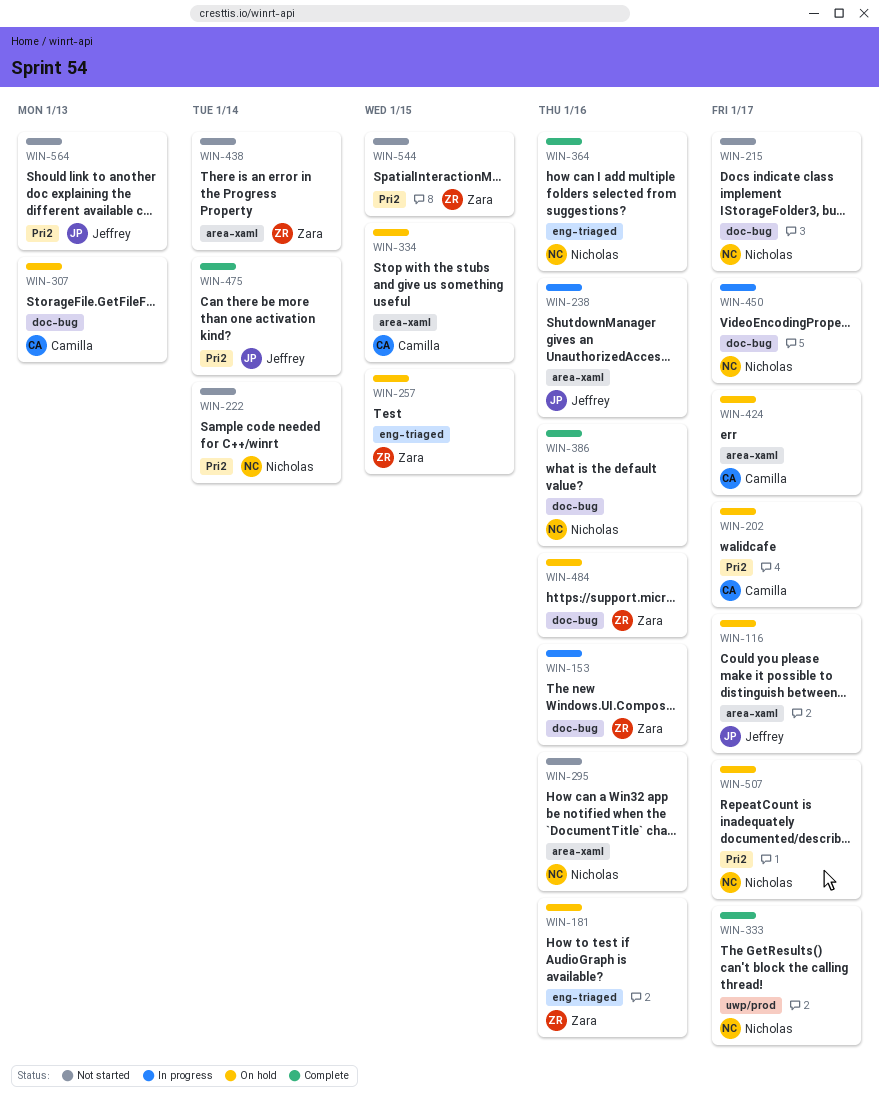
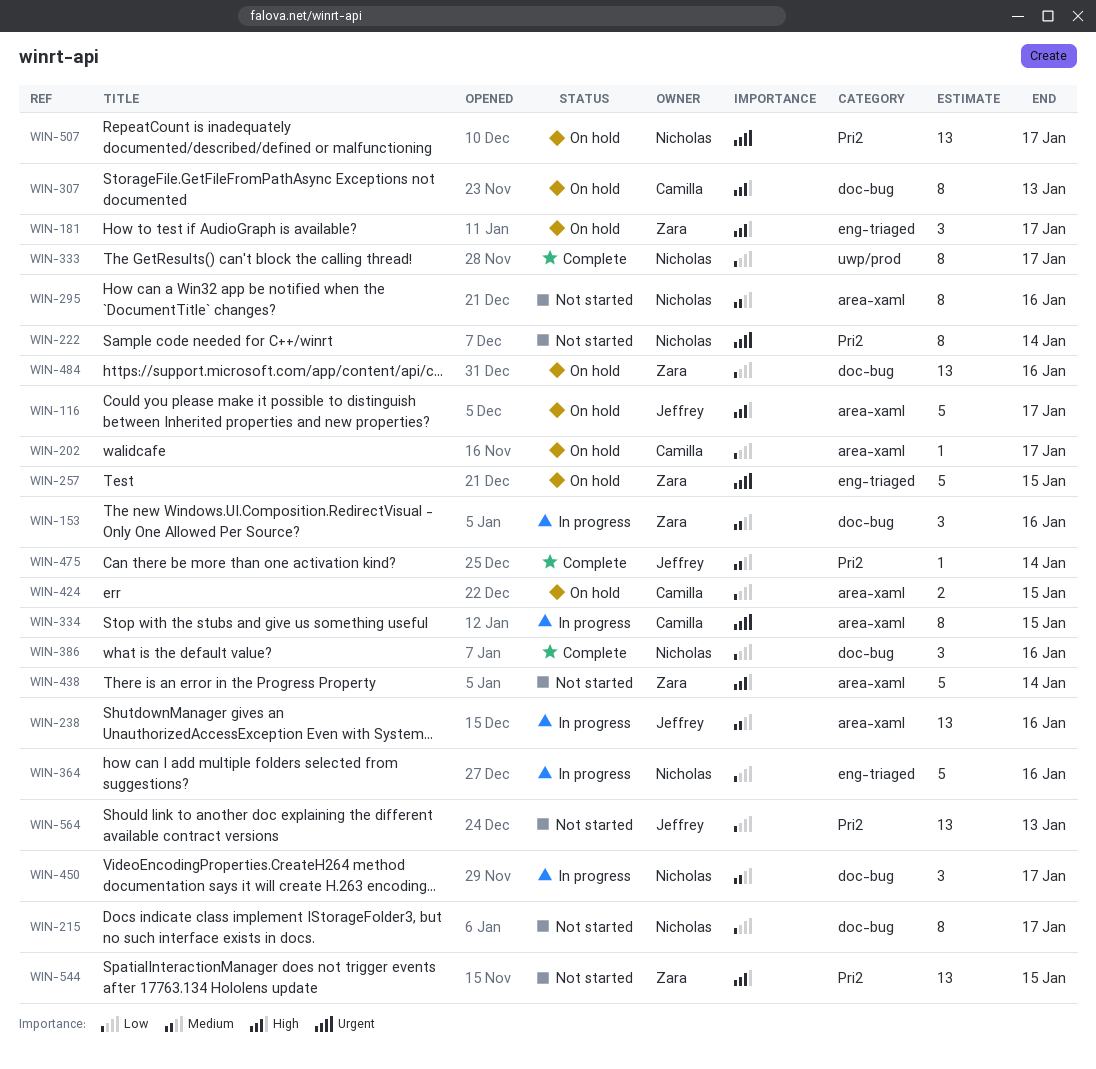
WIN-181, due: Jan 16 -> Jan 17
WIN-202, label: Pri2 -> area-xaml
WIN-334, status: On hold -> In progress
WIN-364, status: Complete -> In progress
WIN-424, due: Jan 17 -> Jan 15

